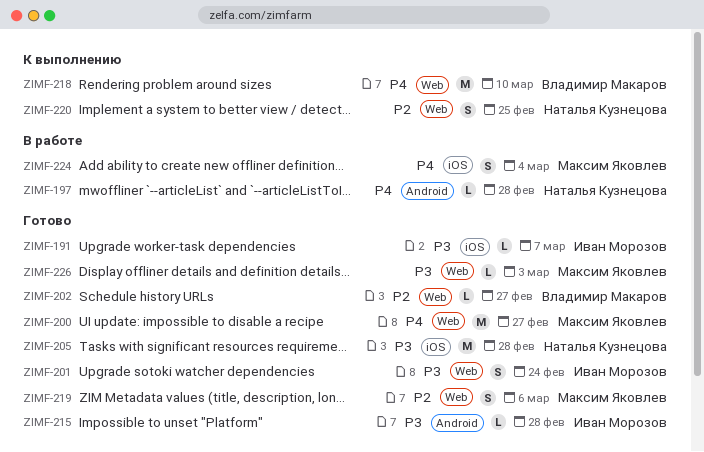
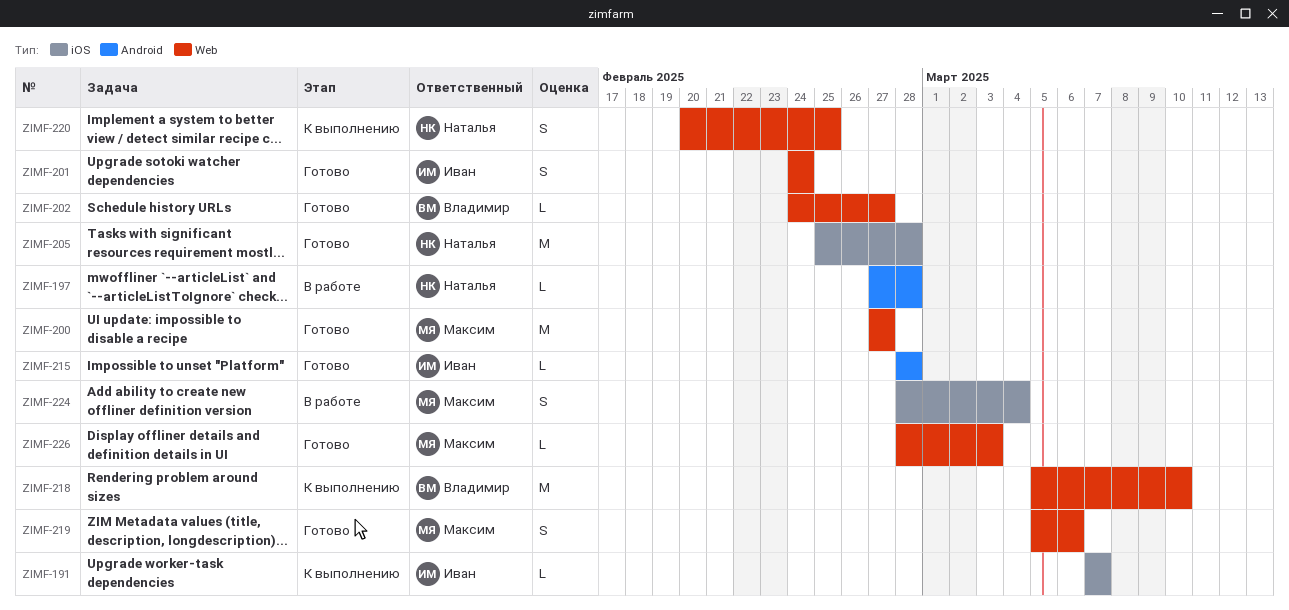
ZIMF-191, status: Готово -> К выполнению

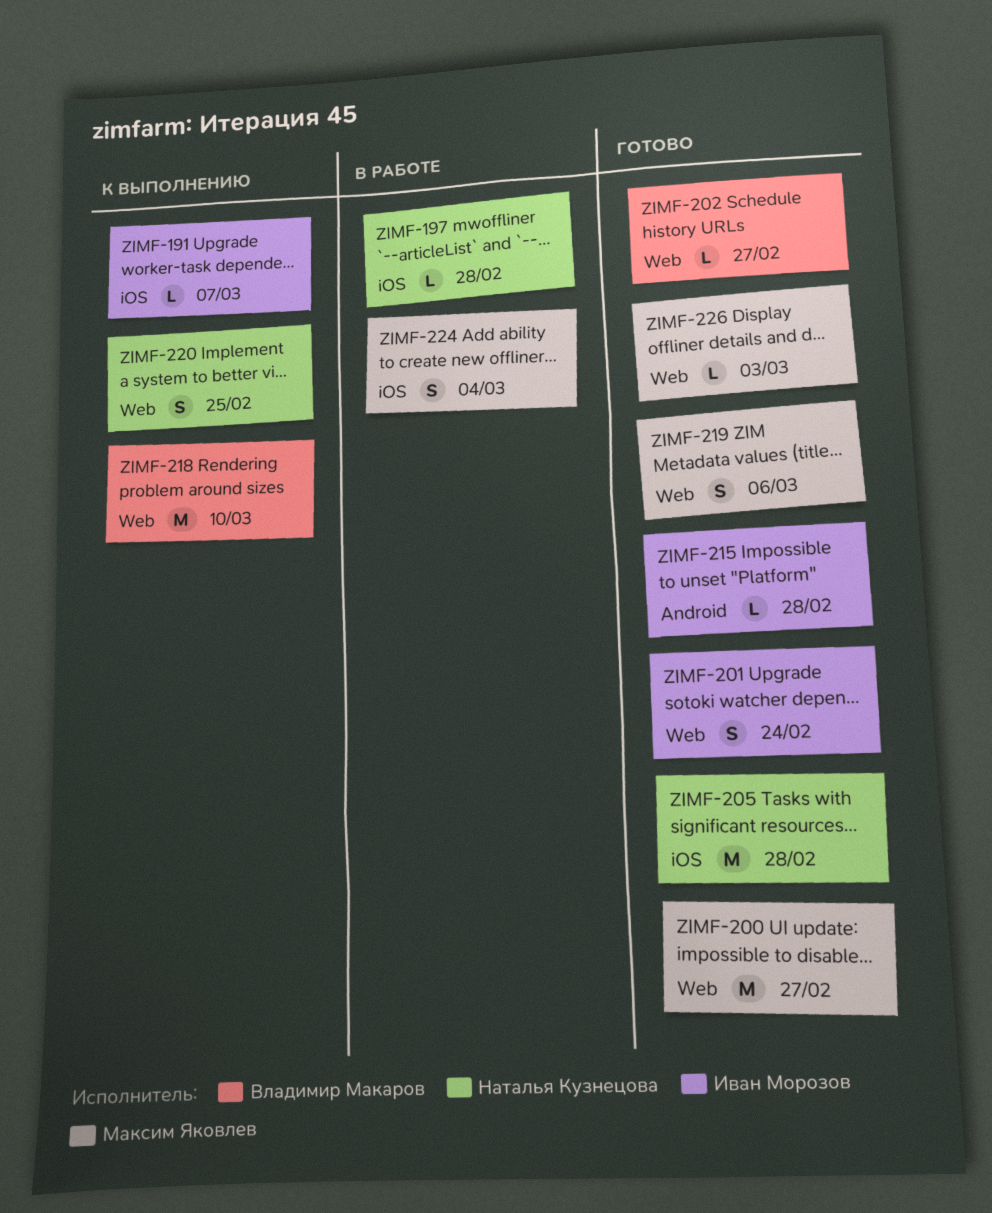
ZIMF-197, label: Android -> iOS

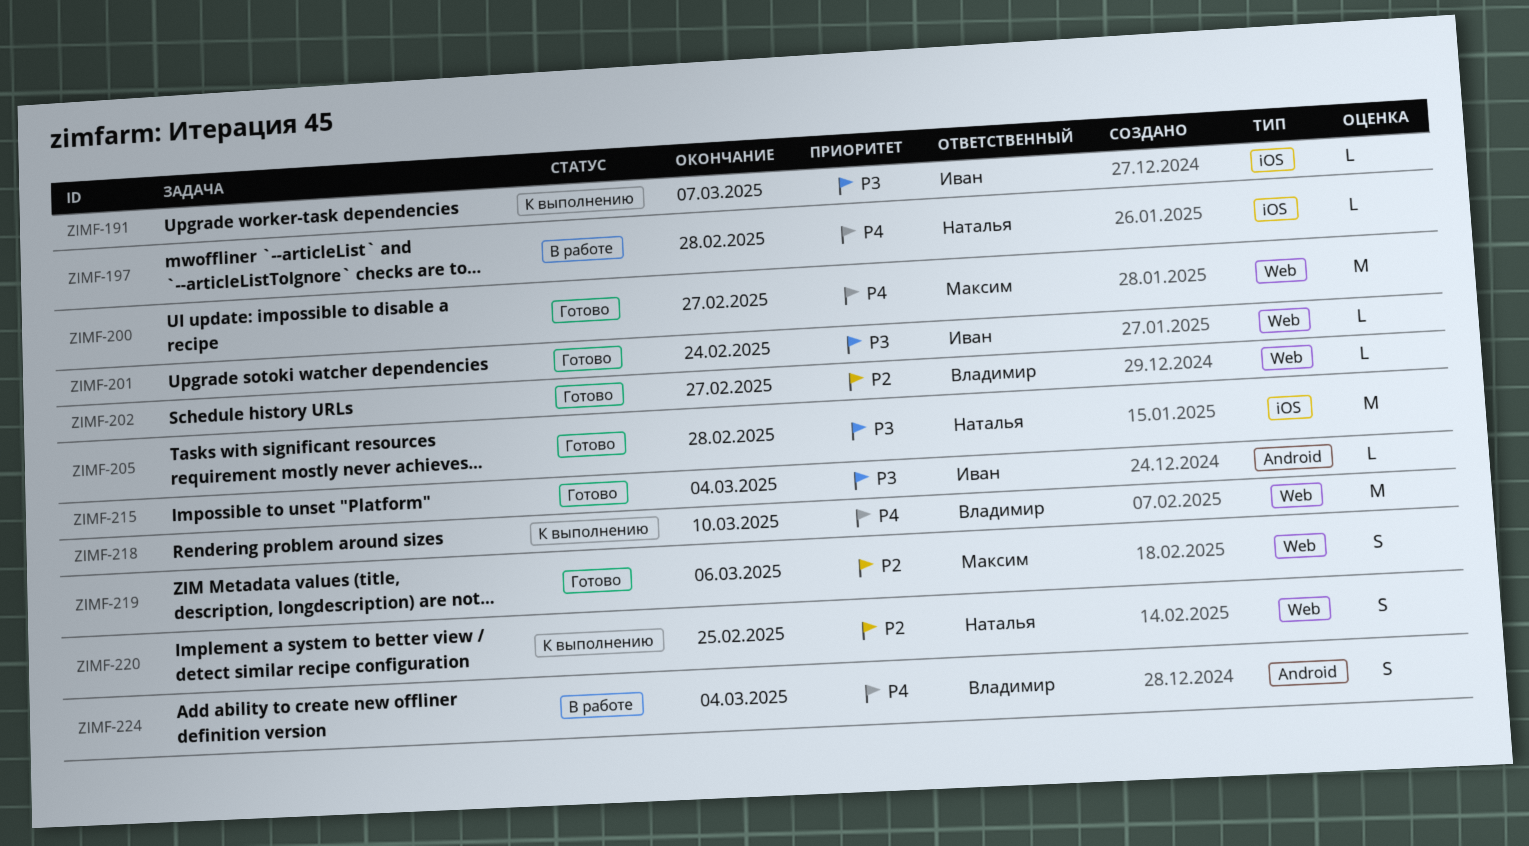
ZIMF-201, estimate: S -> L
ZIMF-215, due: Feb 28 -> Mar 4
ZIMF-224, owner: Максим Яковлев -> Владимир Макаров
ZIMF-224, label: iOS -> Android
ZIMF-226: present -> none

